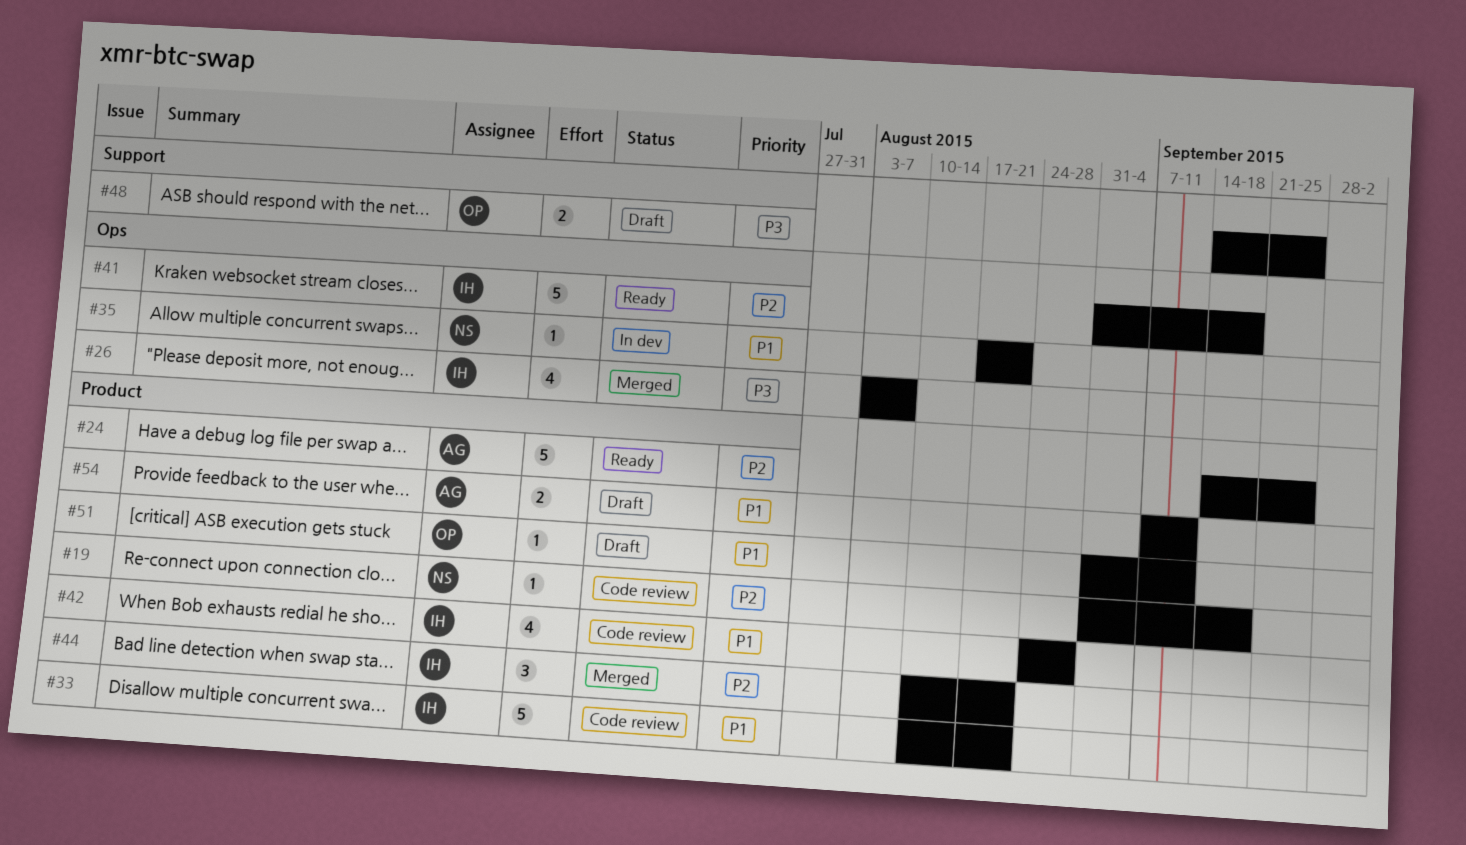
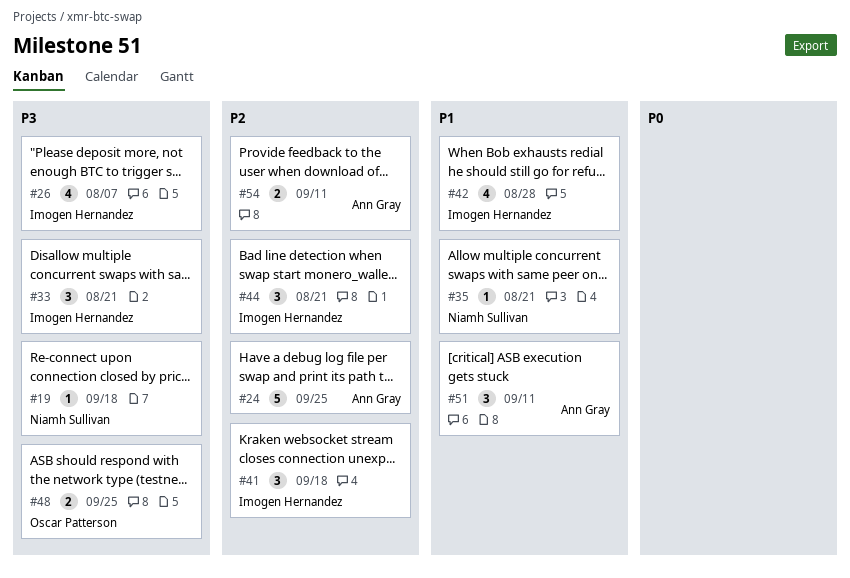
#19, priority: P2 -> P3
#33, priority: P1 -> P3
#33, estimate: 5 -> 3
#41, estimate: 5 -> 3
#51, owner: Oscar Patterson -> Ann Gray
#51, estimate: 1 -> 3
#54, priority: P1 -> P2

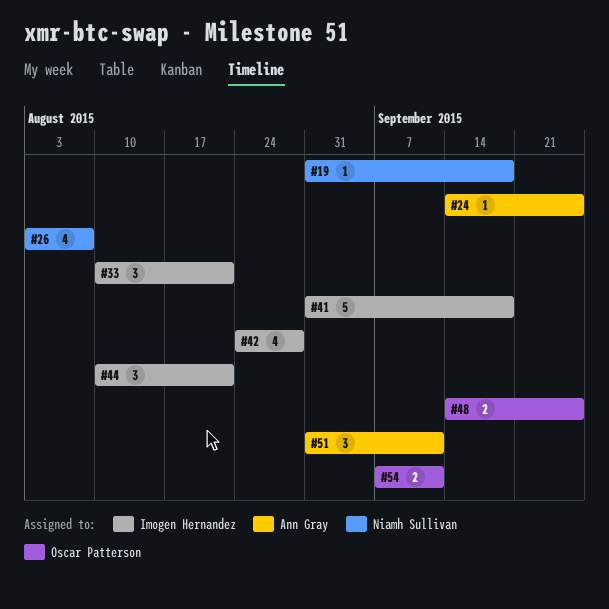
#24, estimate: 5 -> 1
#26, owner: Imogen Hernandez -> Niamh Sullivan
#35: present -> none
#41, estimate: 3 -> 5
#54, owner: Ann Gray -> Oscar Patterson

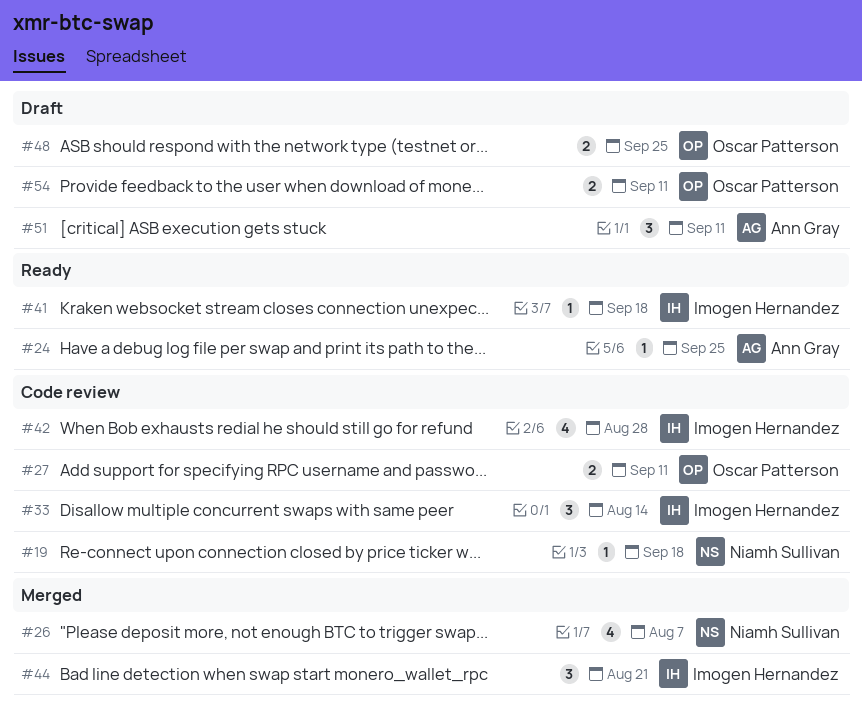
#27: none -> present
#33, due: Aug 21 -> Aug 14
#41, estimate: 5 -> 1

